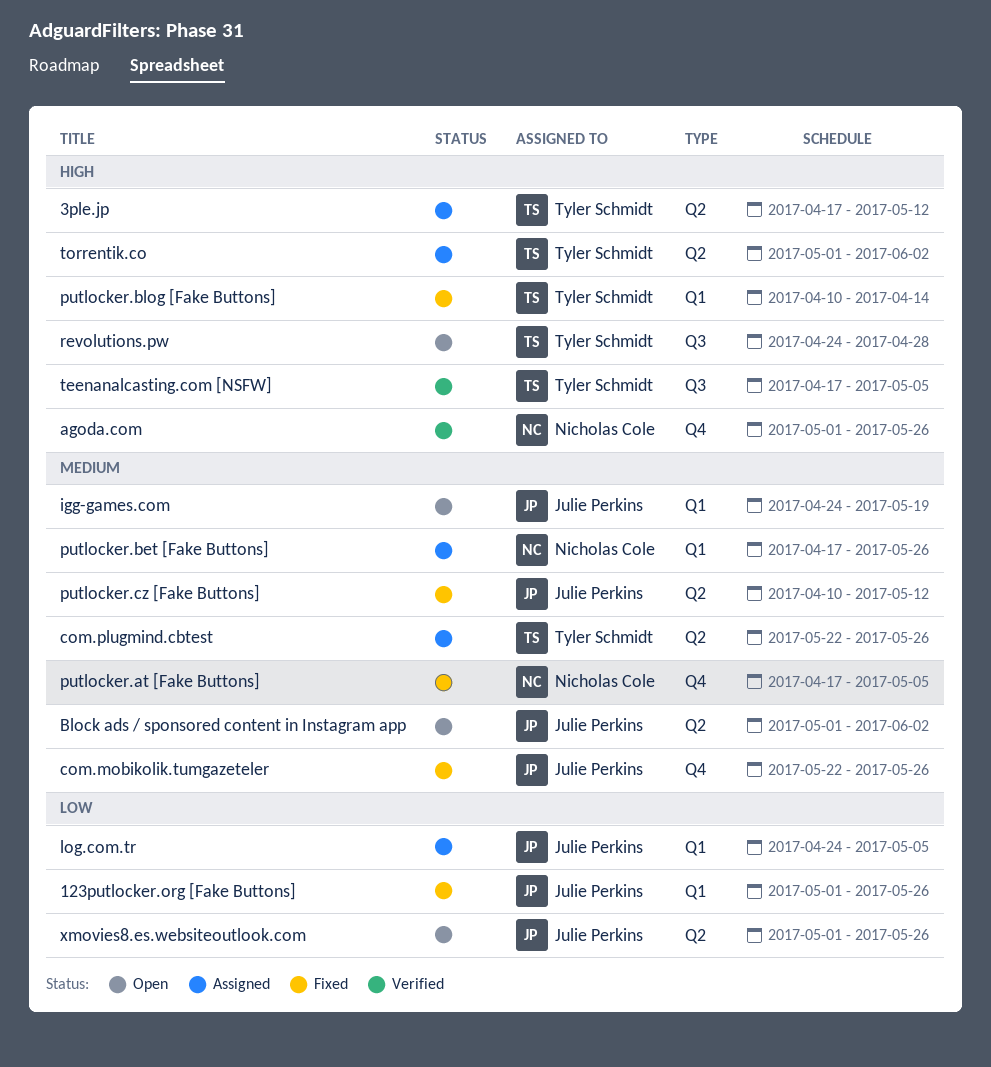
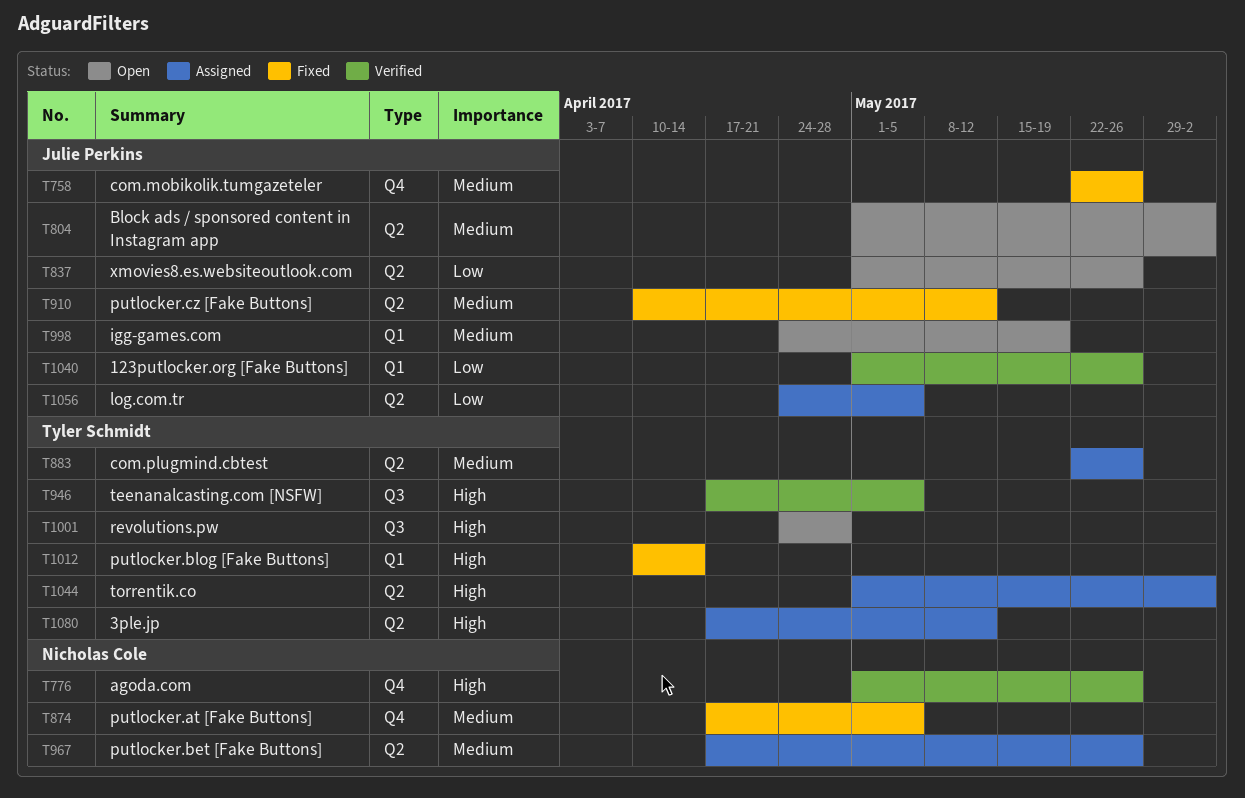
123putlocker.org [Fake Buttons], status: Fixed -> Verified
log.com.tr, label: Q1 -> Q2
putlocker.bet [Fake Buttons], label: Q1 -> Q2

